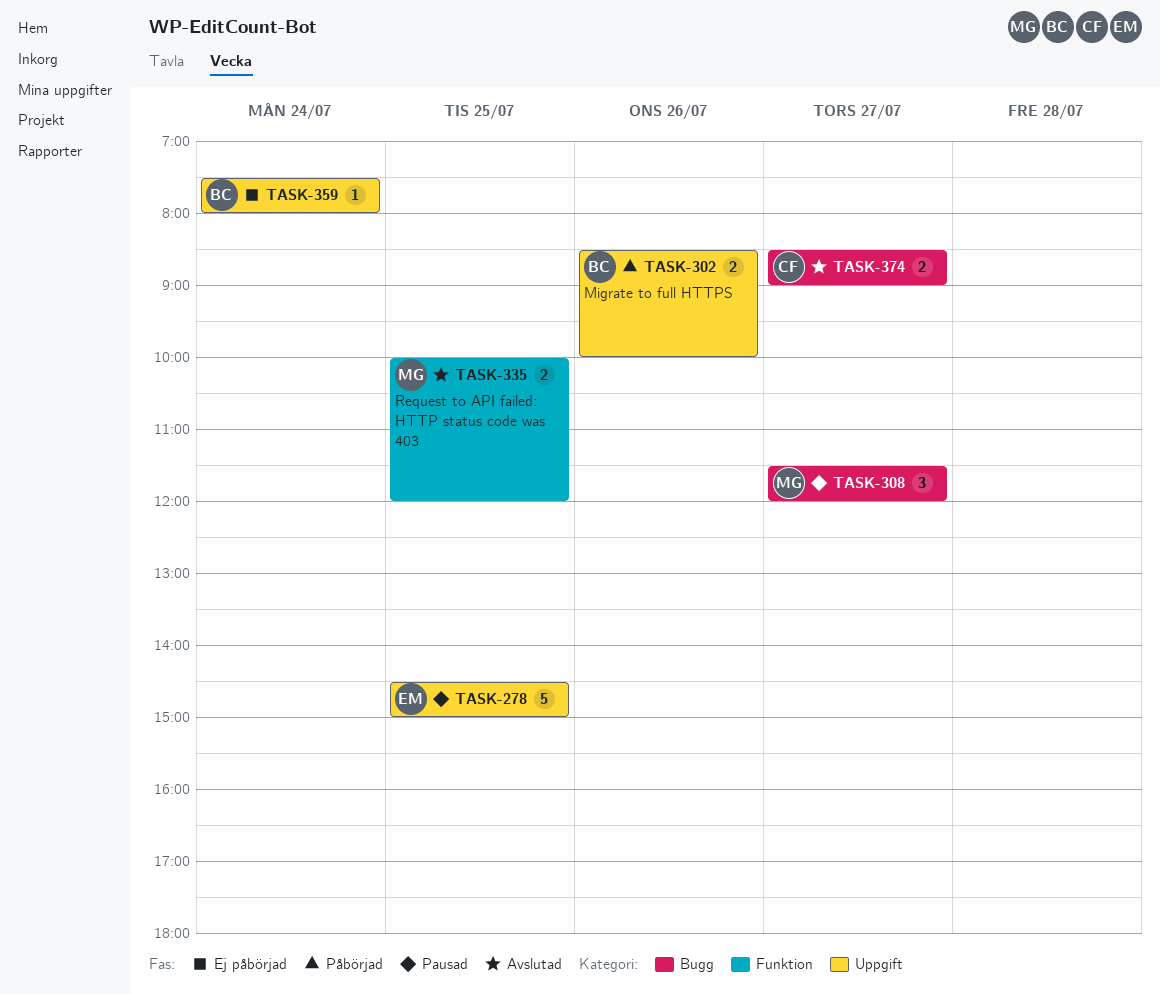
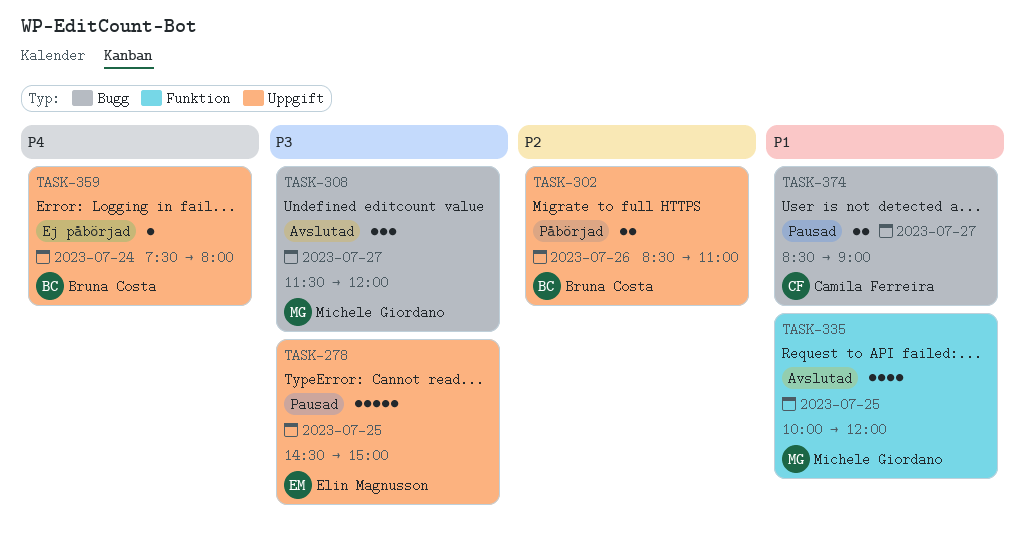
TASK-302, ends: 10:00 -> 11:00
TASK-308, status: Pausad -> Avslutad
TASK-335, estimate: 2 -> 4
TASK-374, status: Avslutad -> Pausad

